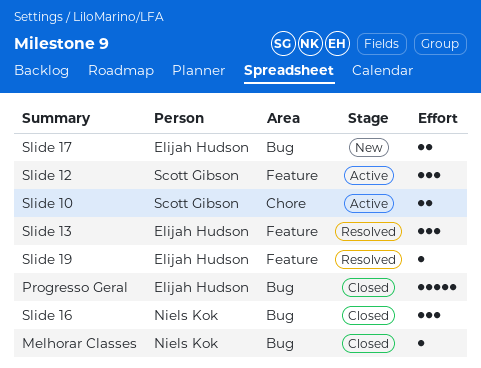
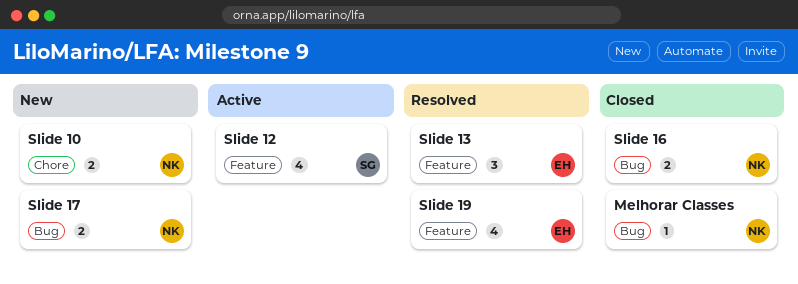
Progresso Geral: present -> none
Slide 10, status: Active -> New
Slide 10, owner: Scott Gibson -> Niels Kok
Slide 12, estimate: 3 -> 4
Slide 16, estimate: 3 -> 2
Slide 17, owner: Elijah Hudson -> Niels Kok
Slide 19, estimate: 1 -> 4

